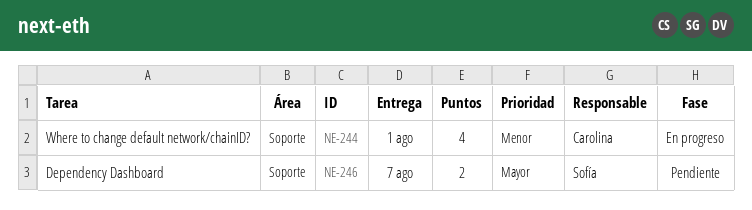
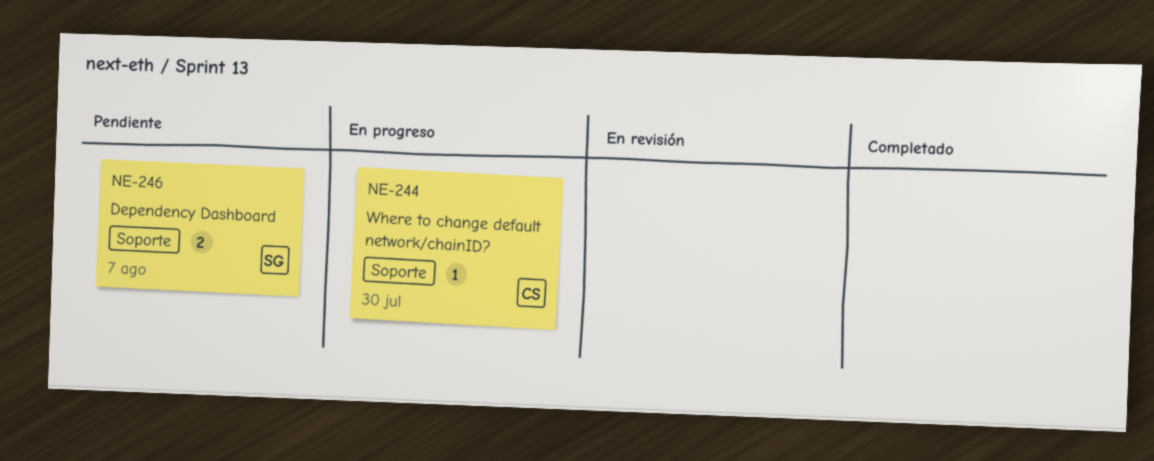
NE-244, estimate: 4 -> 1
NE-244, due: Aug 1 -> Jul 30

